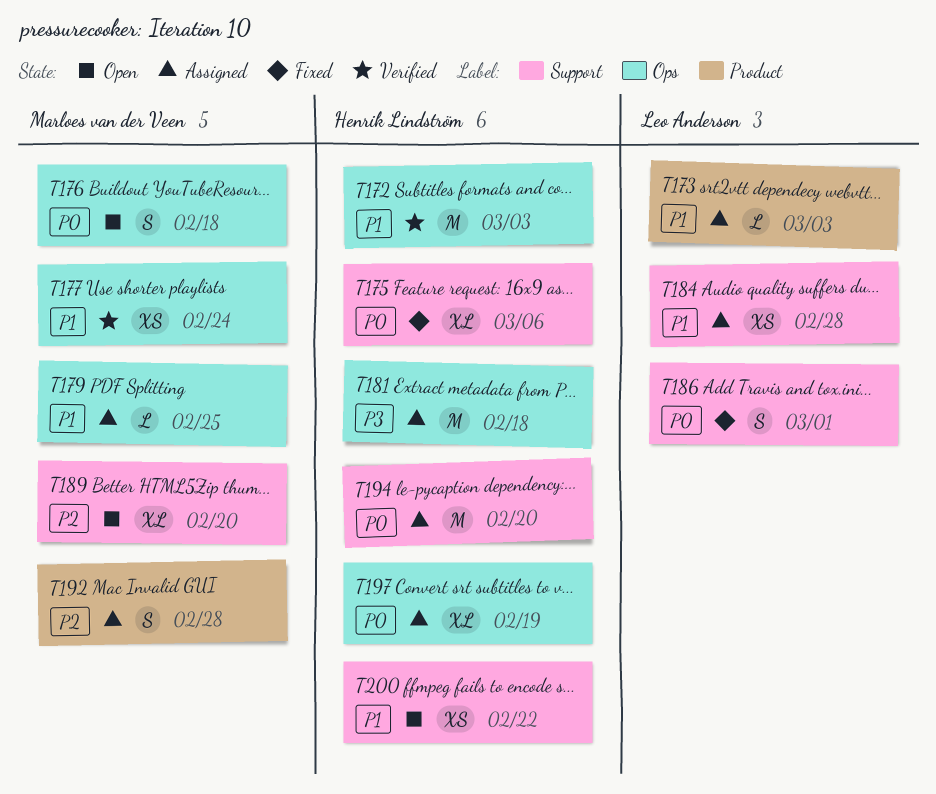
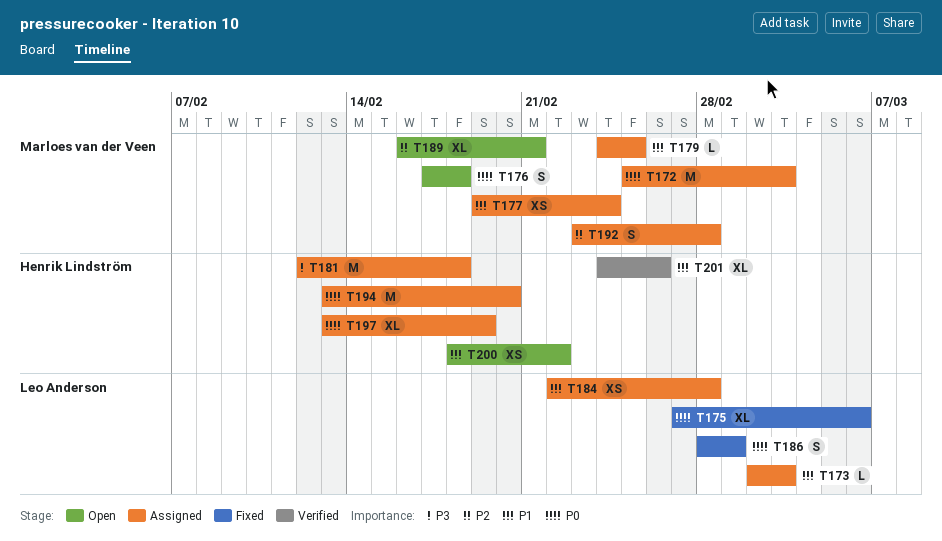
T172, status: Verified -> Assigned
T172, owner: Henrik Lindström -> Marloes van der Veen
T172, priority: P1 -> P0
T175, owner: Henrik Lindström -> Leo Anderson
T177, status: Verified -> Assigned
T189, due: Feb 20 -> Feb 21
T201: none -> present

